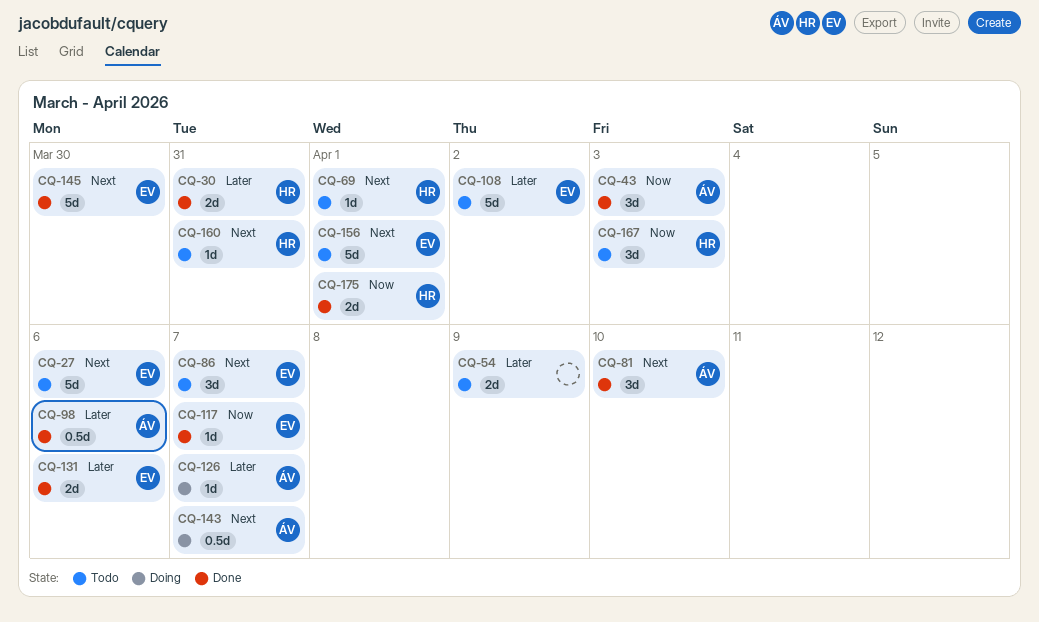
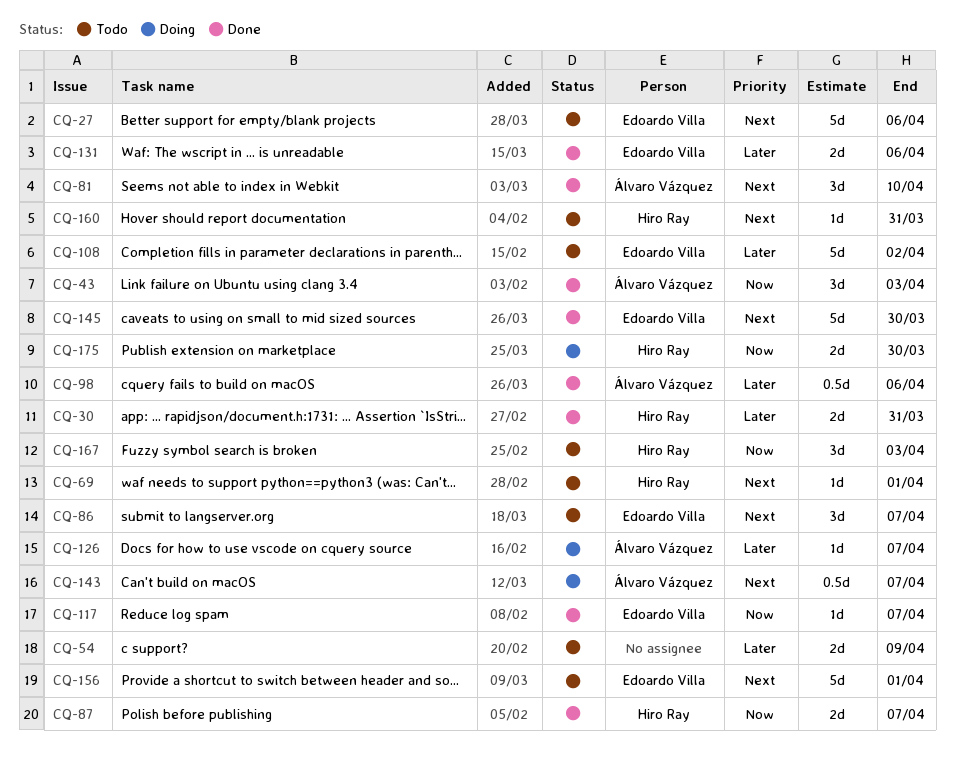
CQ-87: none -> present
CQ-175, status: Done -> Doing
CQ-175, due: Apr 1 -> Mar 30

